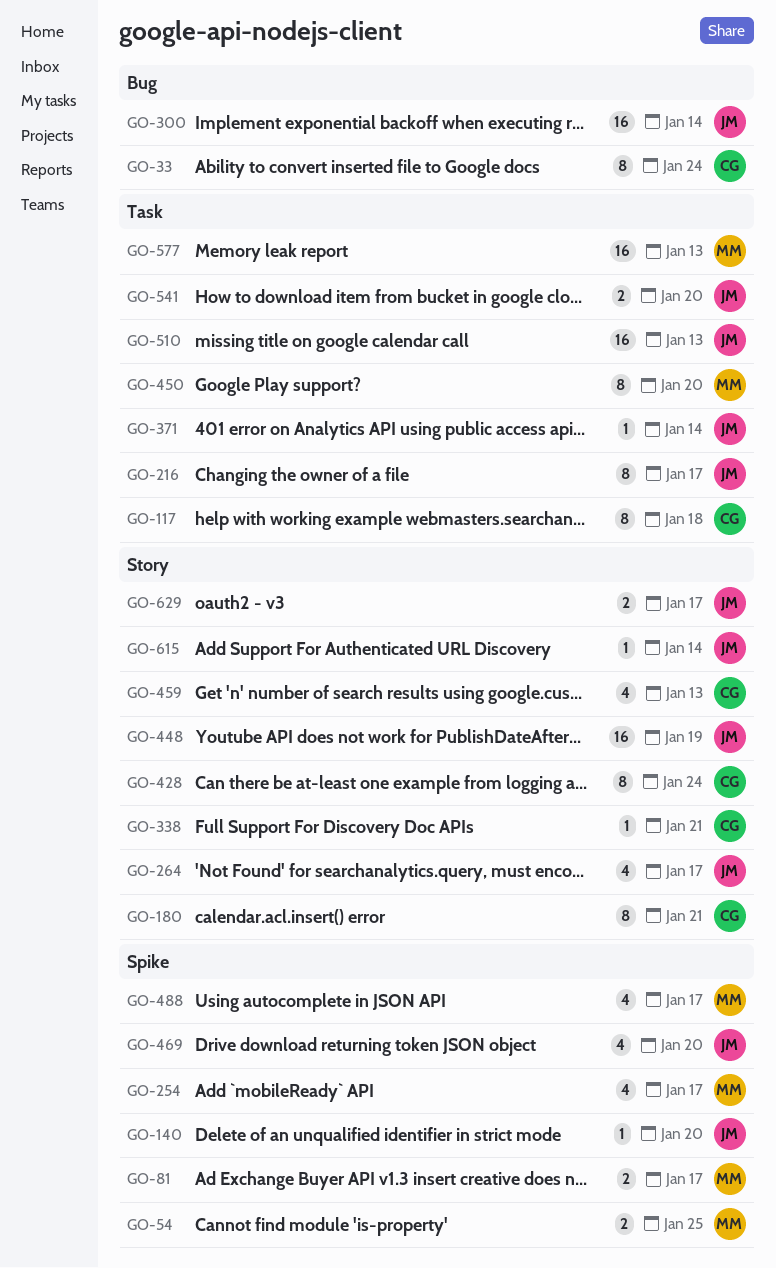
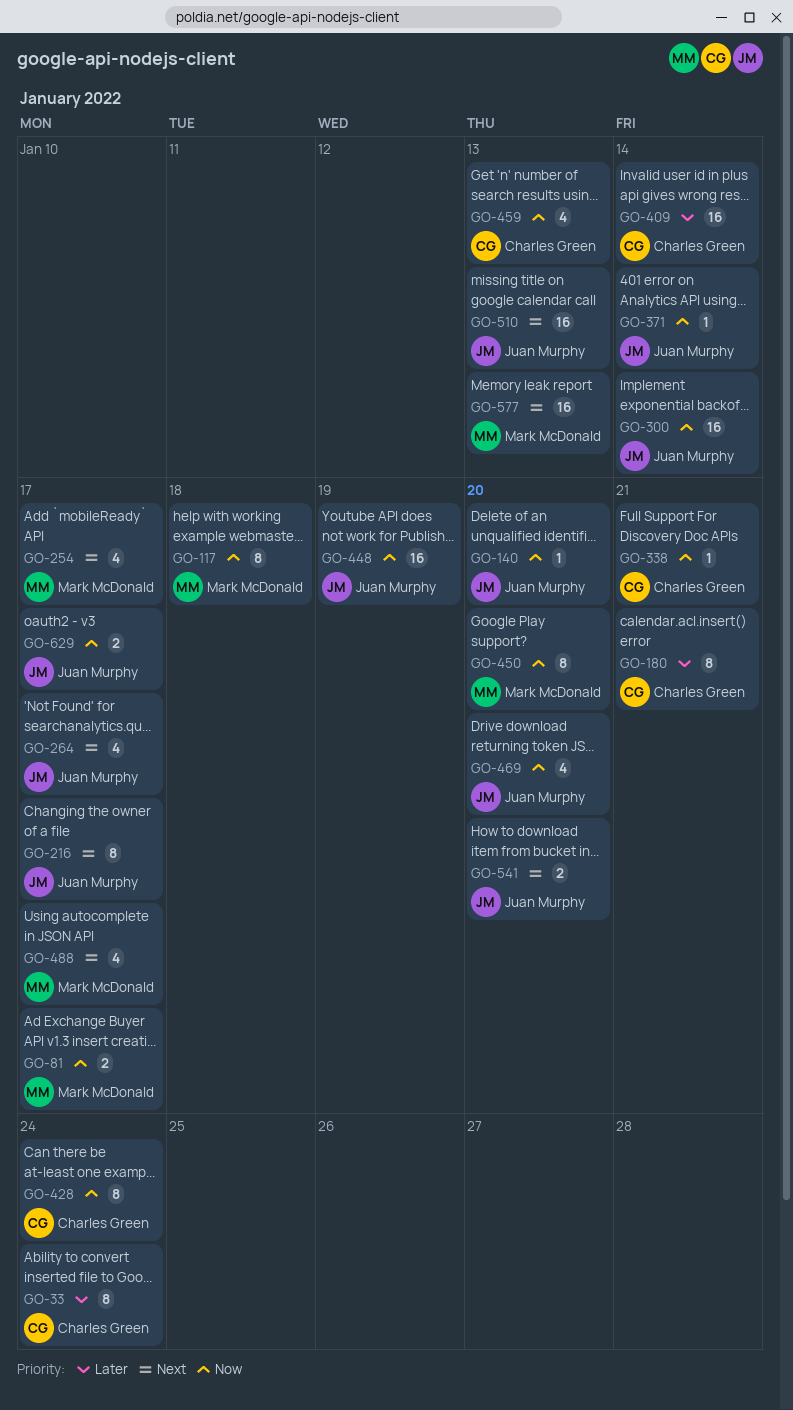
GO-54: present -> none
GO-117, owner: Charles Green -> Mark McDonald
GO-409: none -> present
GO-615: present -> none

